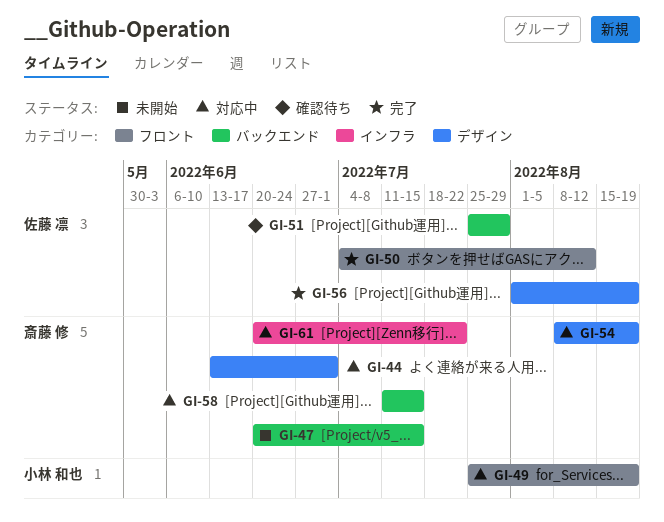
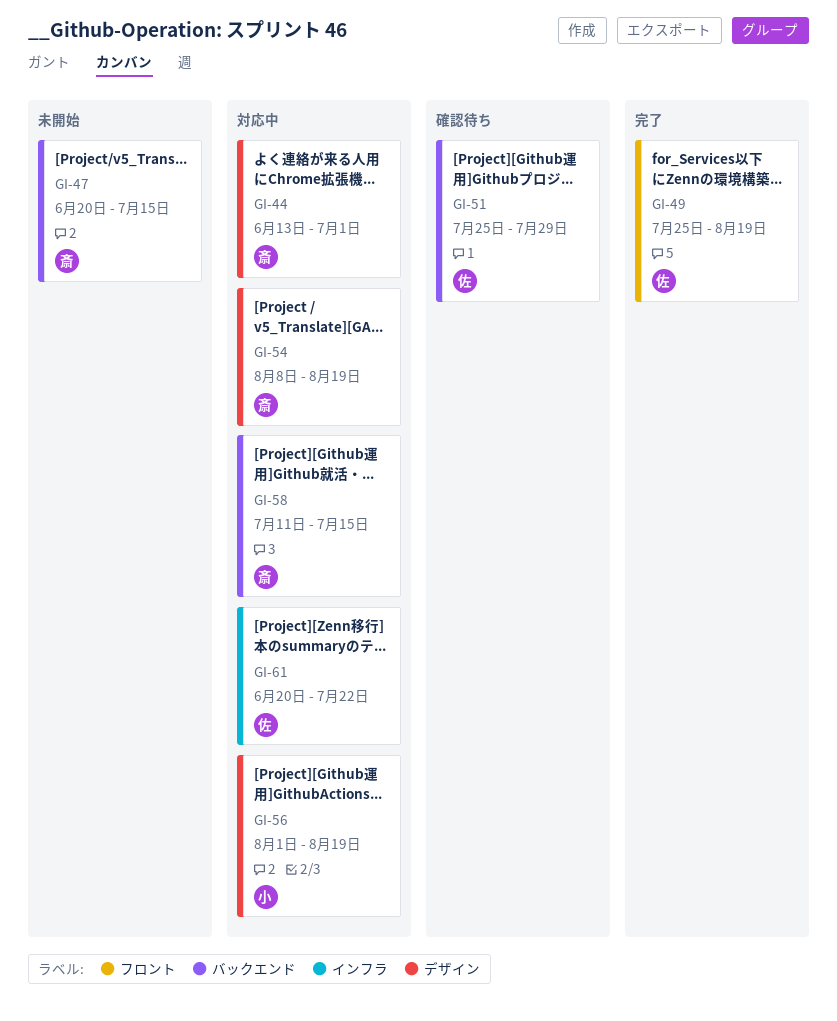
GI-49, status: 対応中 -> 完了
GI-49, owner: 小林 和也 -> 佐藤 凛
GI-50: present -> none
GI-56, status: 完了 -> 対応中
GI-56, owner: 佐藤 凛 -> 小林 和也
GI-61, owner: 斎藤 修 -> 佐藤 凛

